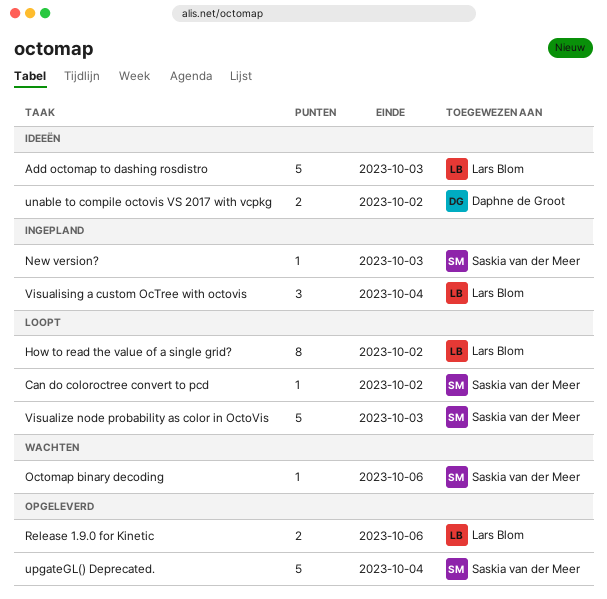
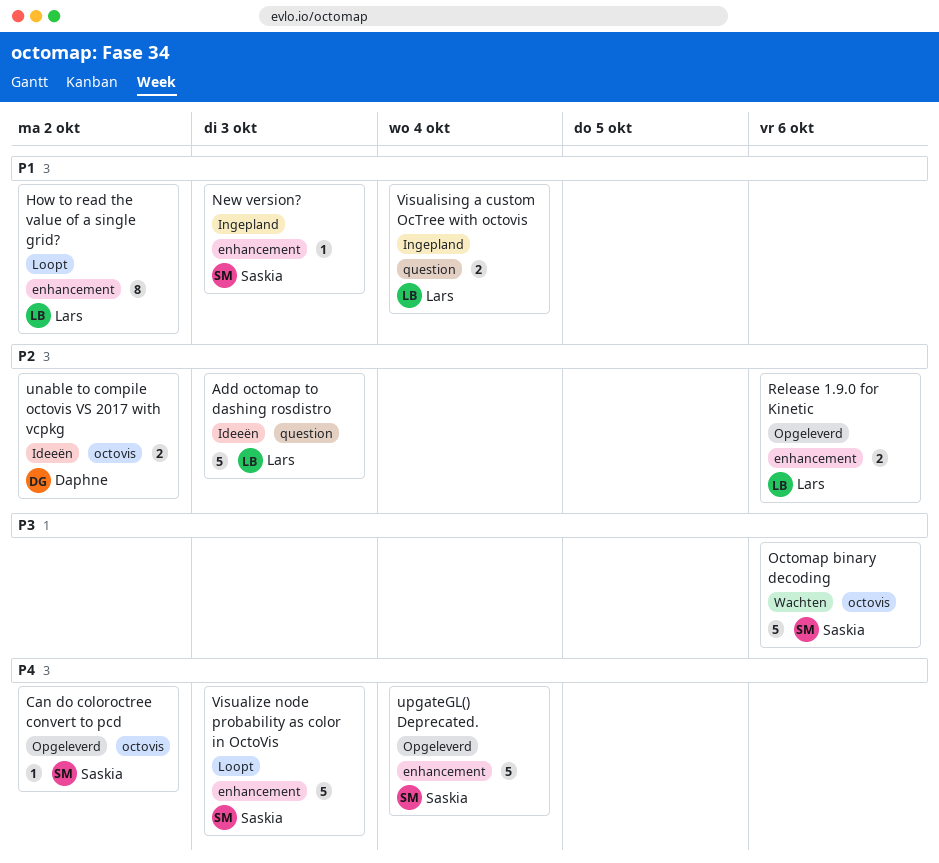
Can do coloroctree convert to pcd, status: Loopt -> Opgeleverd
Octomap binary decoding, estimate: 1 -> 5
Visualising a custom OcTree with octovis, estimate: 3 -> 2

